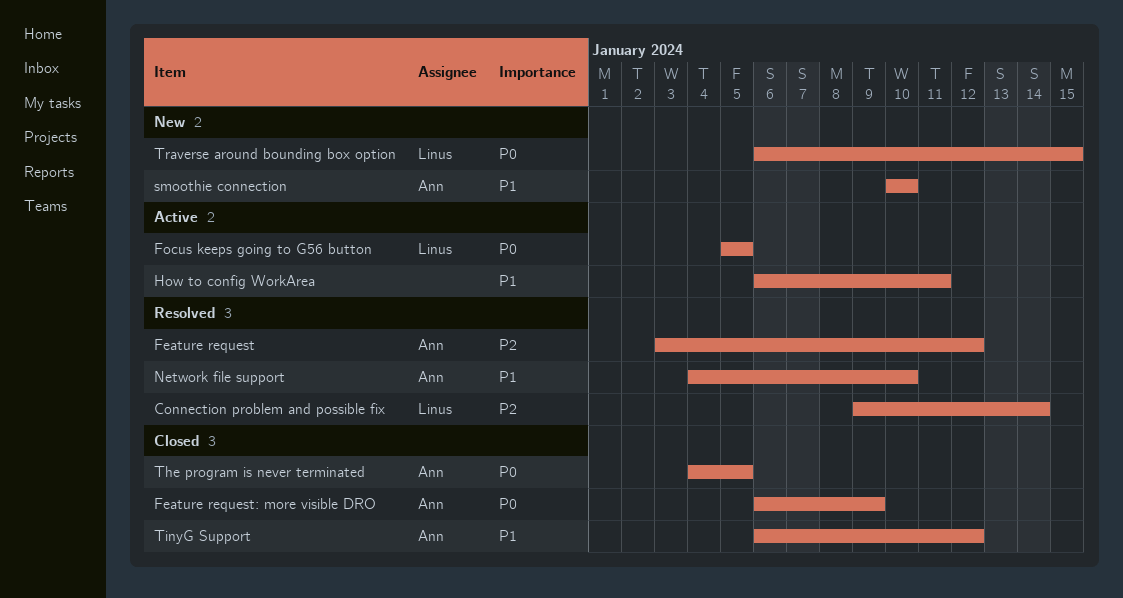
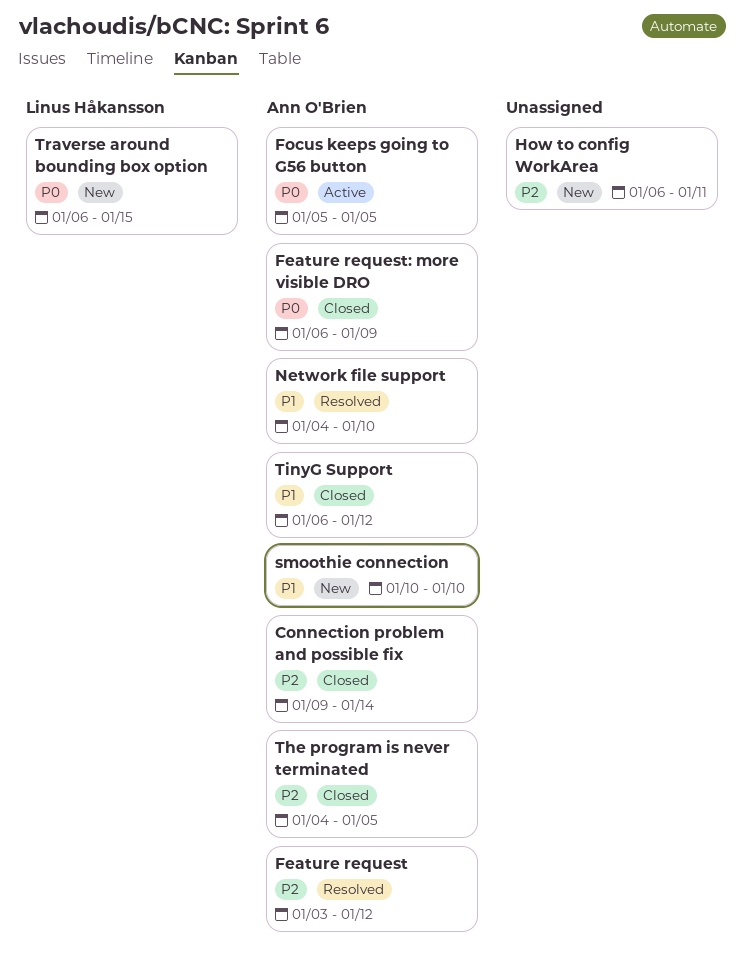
Connection problem and possible fix, status: Resolved -> Closed
Connection problem and possible fix, owner: Linus Håkansson -> Ann O'Brien
Focus keeps going to G56 button, owner: Linus Håkansson -> Ann O'Brien
How to config WorkArea, status: Active -> New
How to config WorkArea, priority: P1 -> P2
The program is never terminated, priority: P0 -> P2

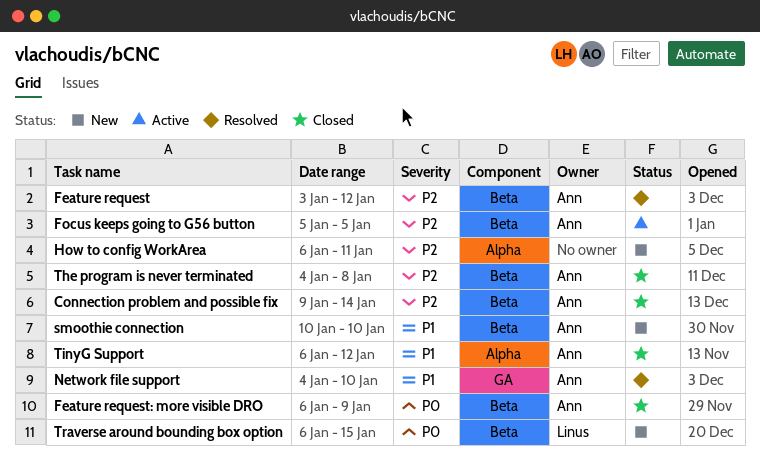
Focus keeps going to G56 button, priority: P0 -> P2
The program is never terminated, due: Jan 5 -> Jan 8

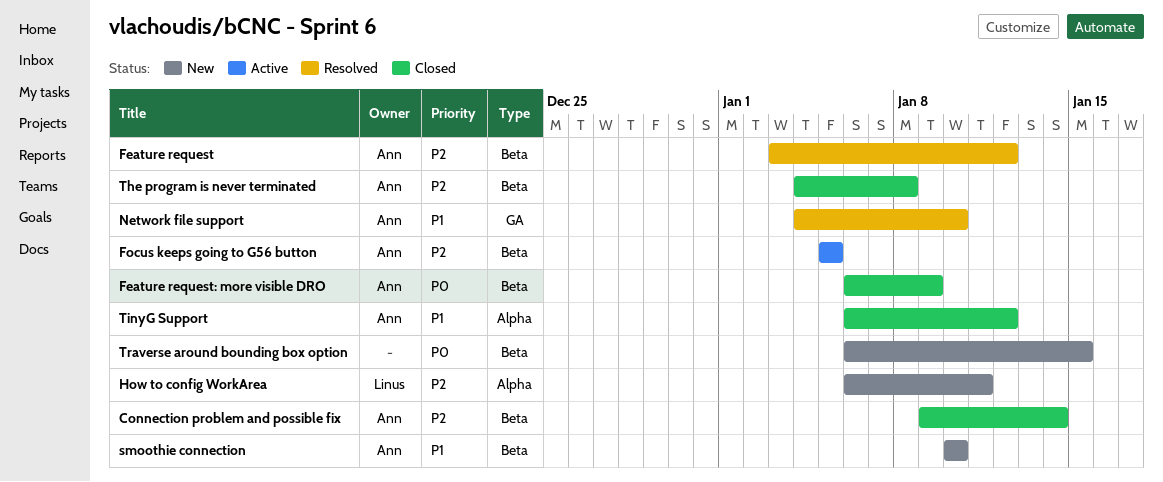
How to config WorkArea, owner: none -> Linus
Traverse around bounding box option, owner: Linus -> none

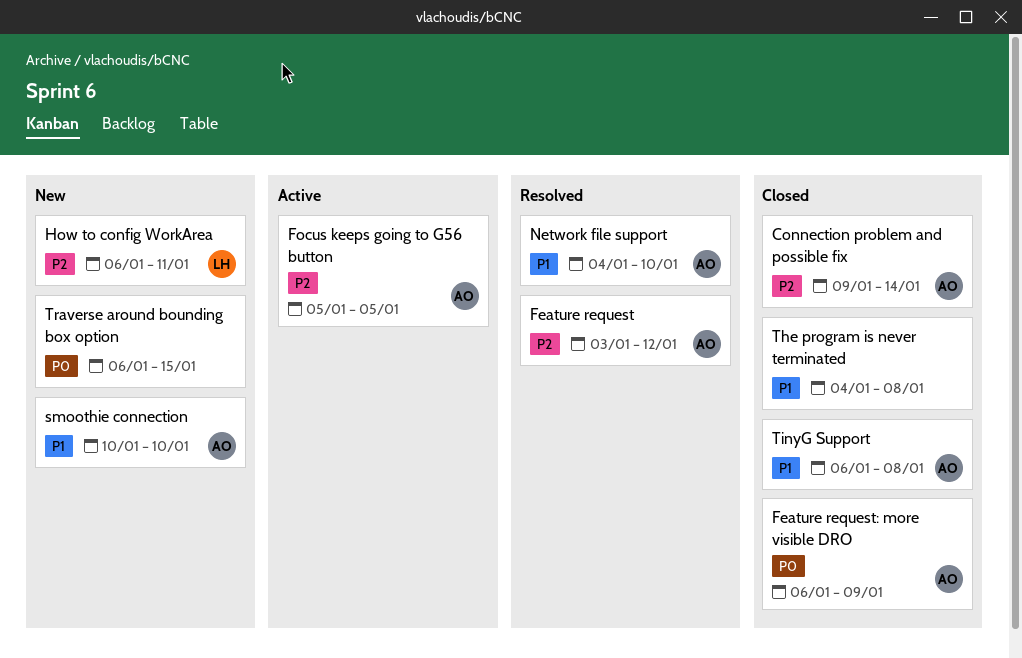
The program is never terminated, owner: Ann -> none
The program is never terminated, priority: P2 -> P1
TinyG Support, due: Jan 12 -> Jan 8

